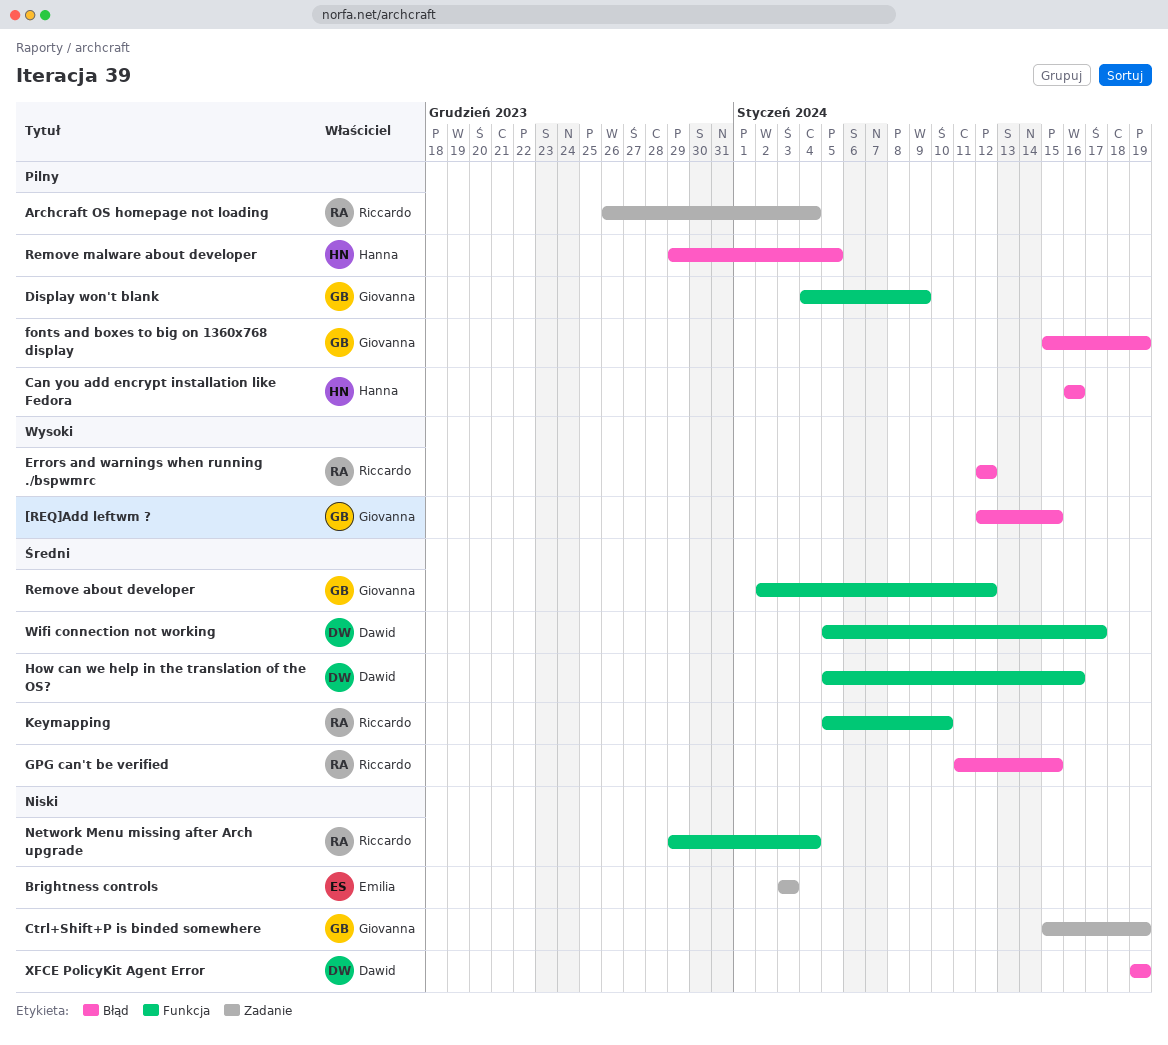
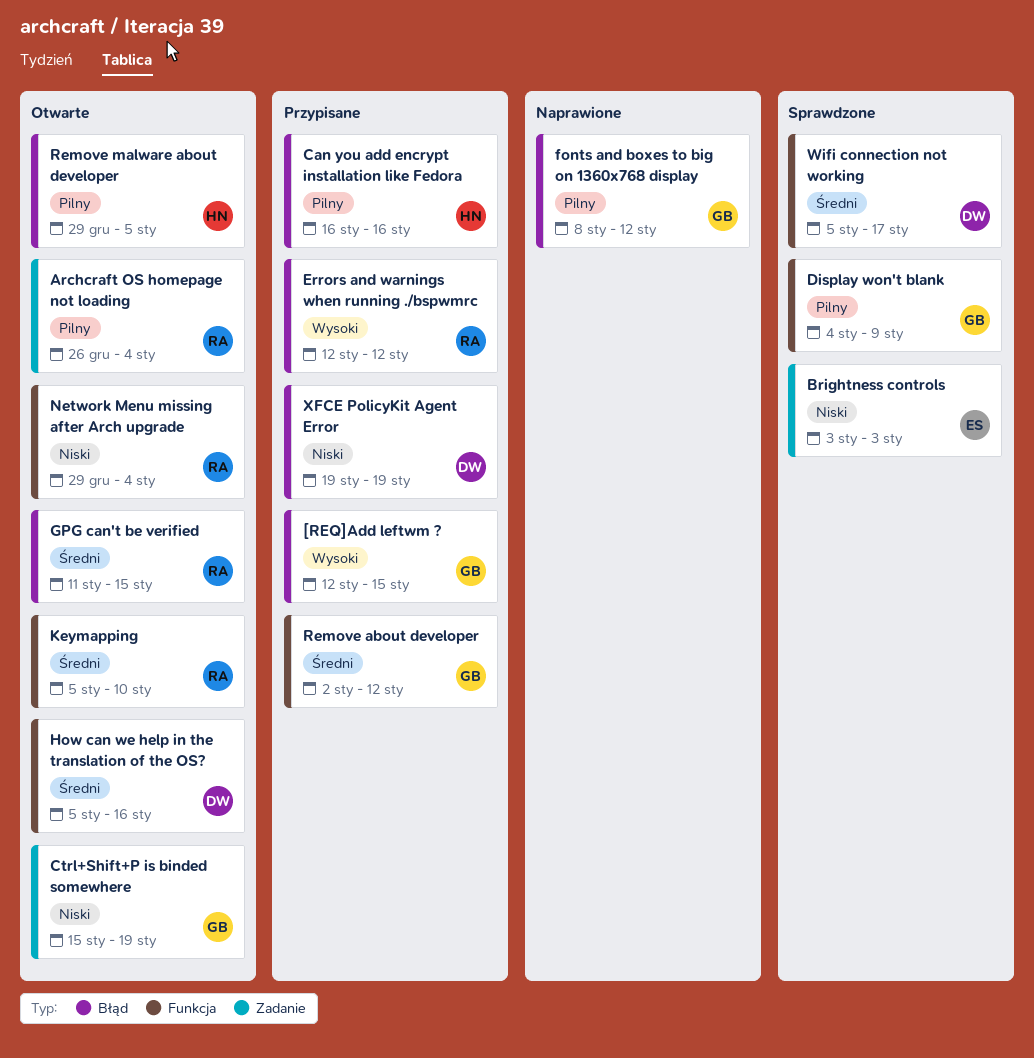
fonts and boxes to big on 1360x768 display, start: Jan 15 -> Jan 8
fonts and boxes to big on 1360x768 display, due: Jan 19 -> Jan 12

